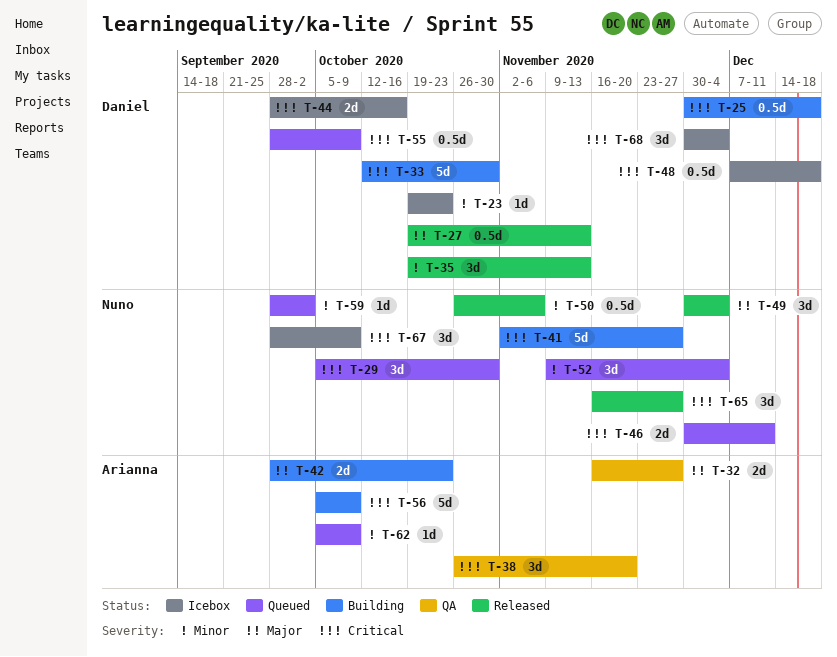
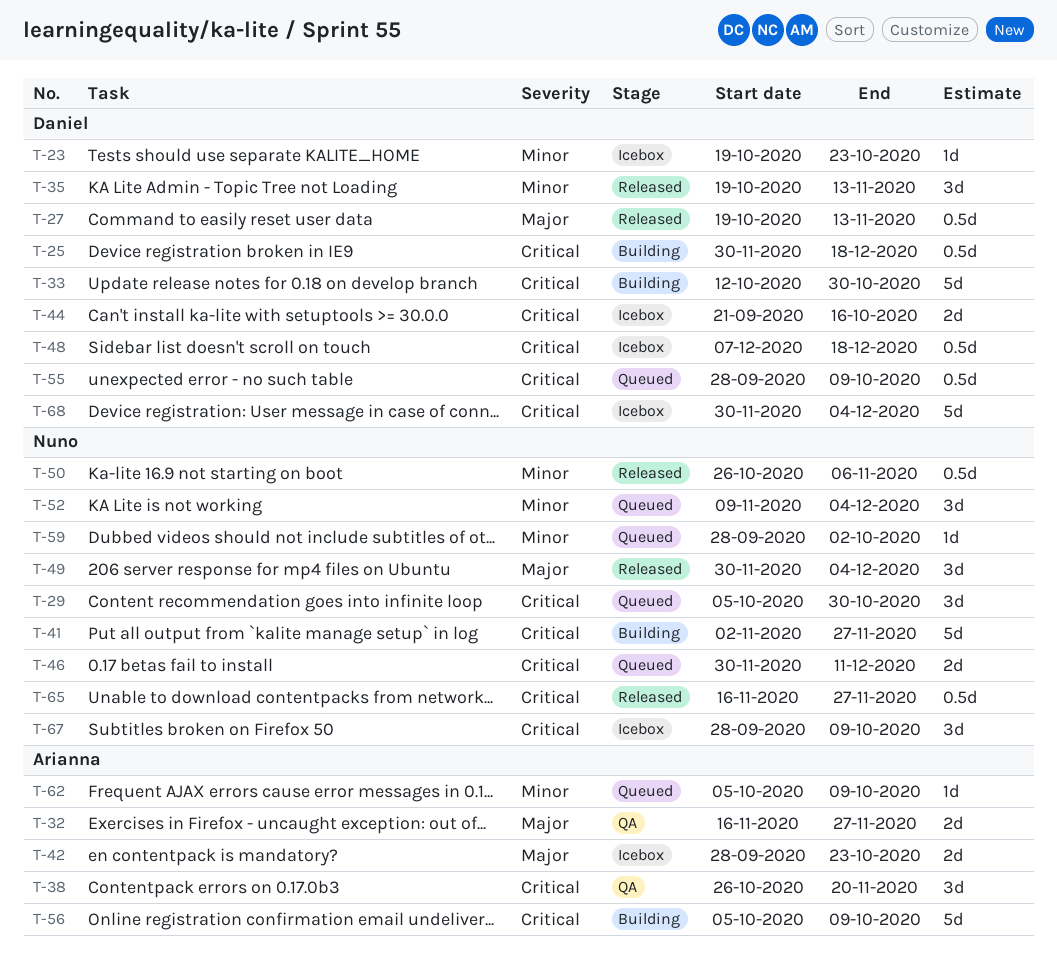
T-42, status: Building -> Icebox
T-44, start: Sep 28 -> Sep 21
T-65, estimate: 3d -> 0.5d
T-68, estimate: 3d -> 5d

